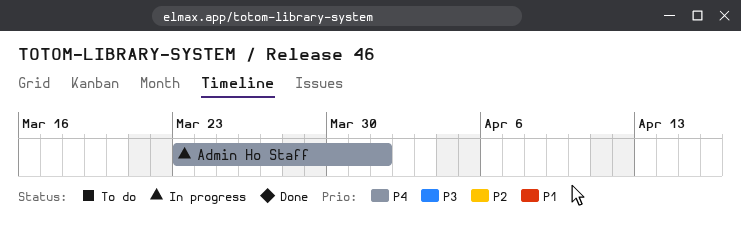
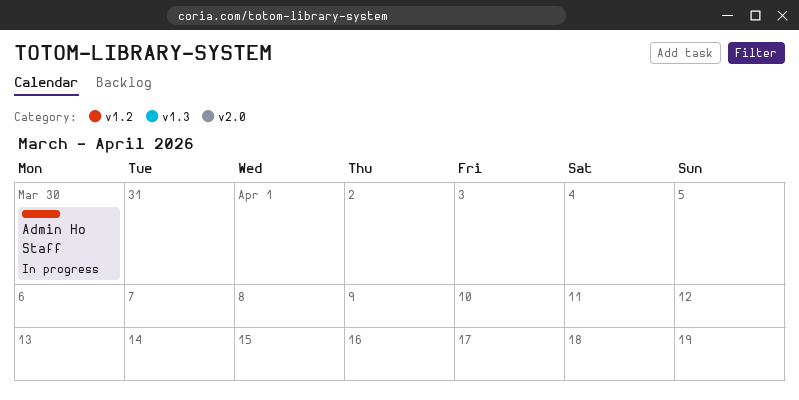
Admin Ho Staff, due: Apr 1 -> Mar 30

